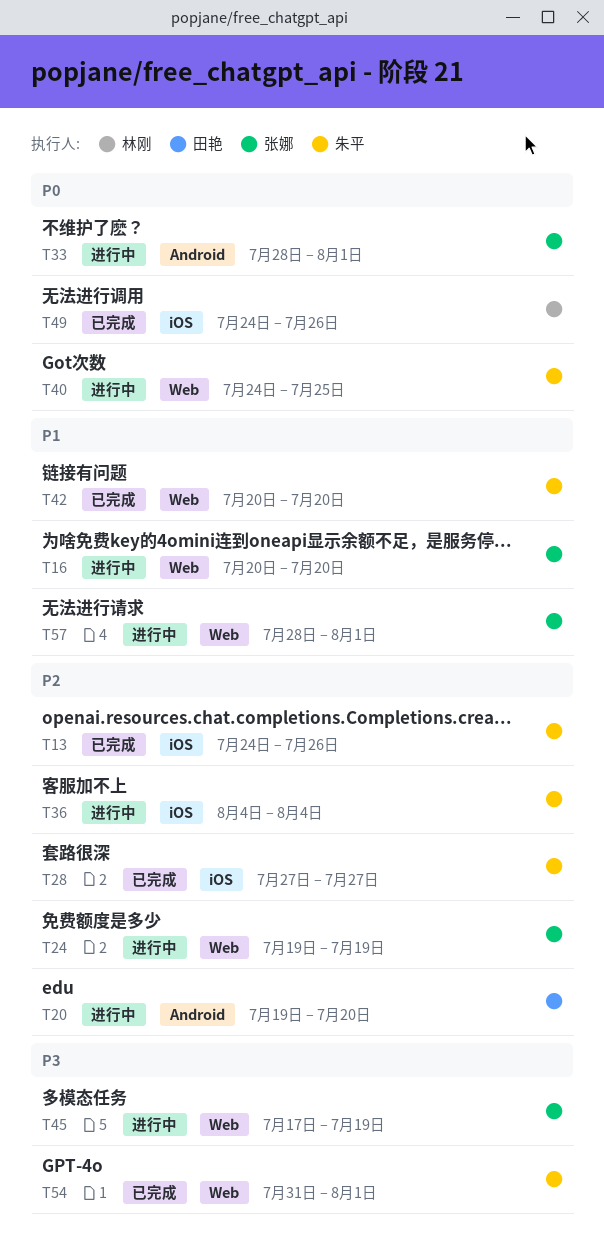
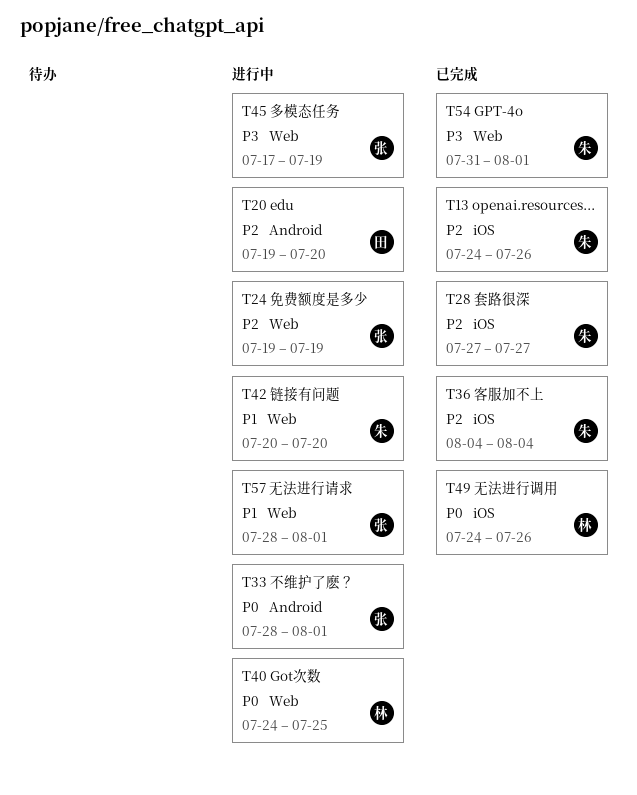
T16: present -> none
T36, status: 进行中 -> 已完成
T40, owner: 朱平 -> 林刚
T42, status: 已完成 -> 进行中

